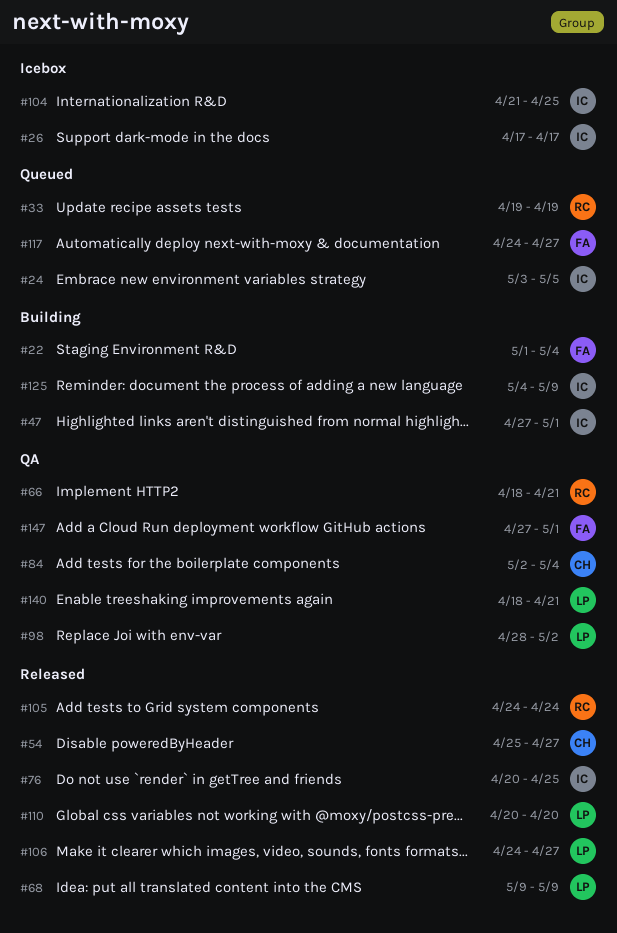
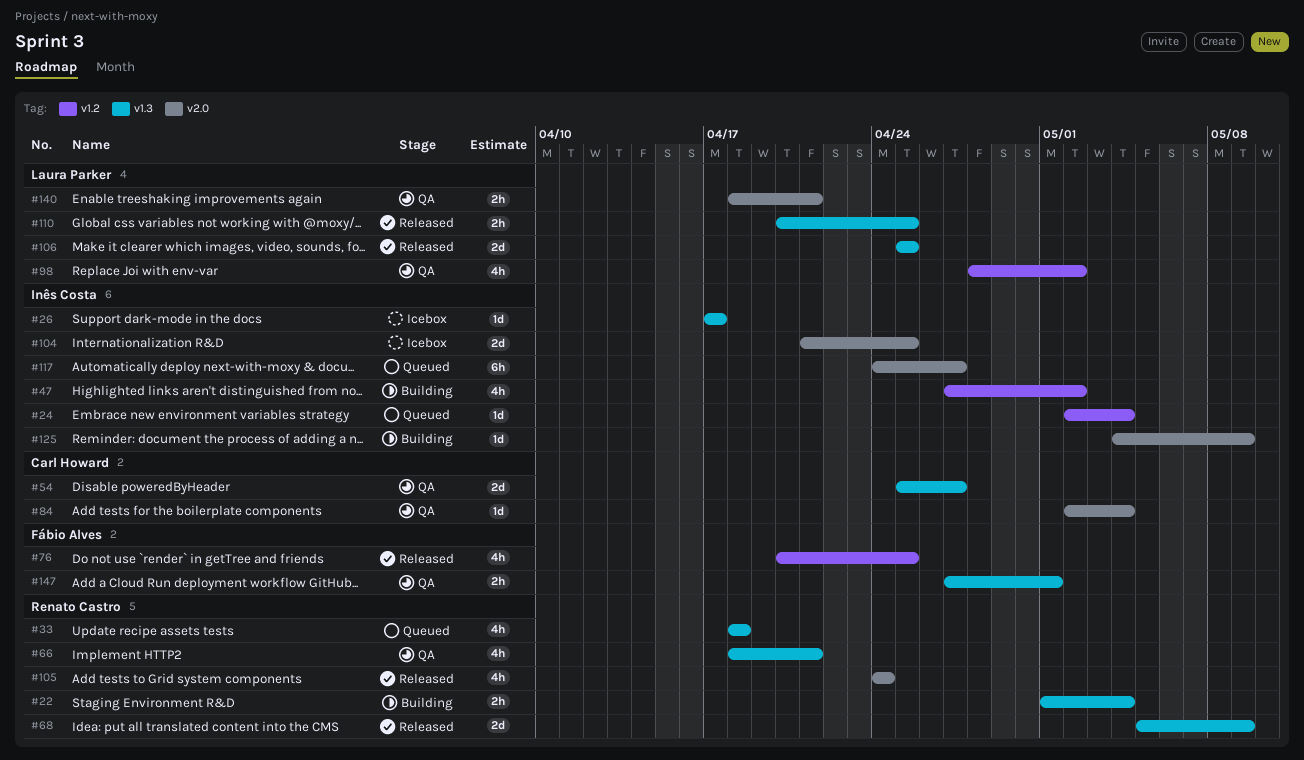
#22, owner: Fábio Alves -> Renato Castro
#24, start: May 3 -> May 2
#24, due: May 5 -> May 4
#33, start: Apr 19 -> Apr 18
#33, due: Apr 19 -> Apr 18
#47, due: May 1 -> May 2
#54, status: Released -> QA
#68, owner: Laura Parker -> Renato Castro
#68, start: May 9 -> May 5
#76, owner: Inês Costa -> Fábio Alves
#106, start: Apr 24 -> Apr 25
#106, due: Apr 27 -> Apr 25
#110, due: Apr 20 -> Apr 25
#117, owner: Fábio Alves -> Inês Costa

